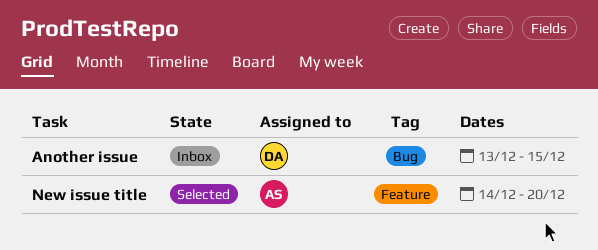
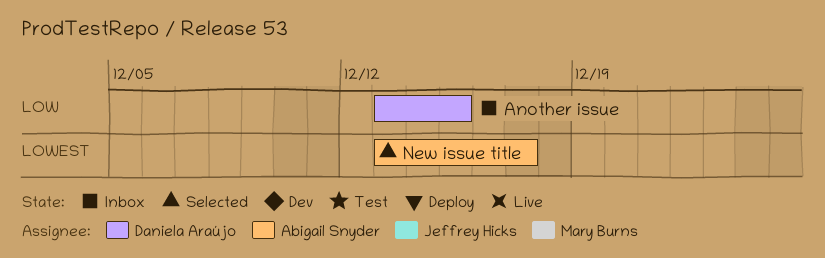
New issue title, start: Dec 14 -> Dec 13
New issue title, due: Dec 20 -> Dec 17

